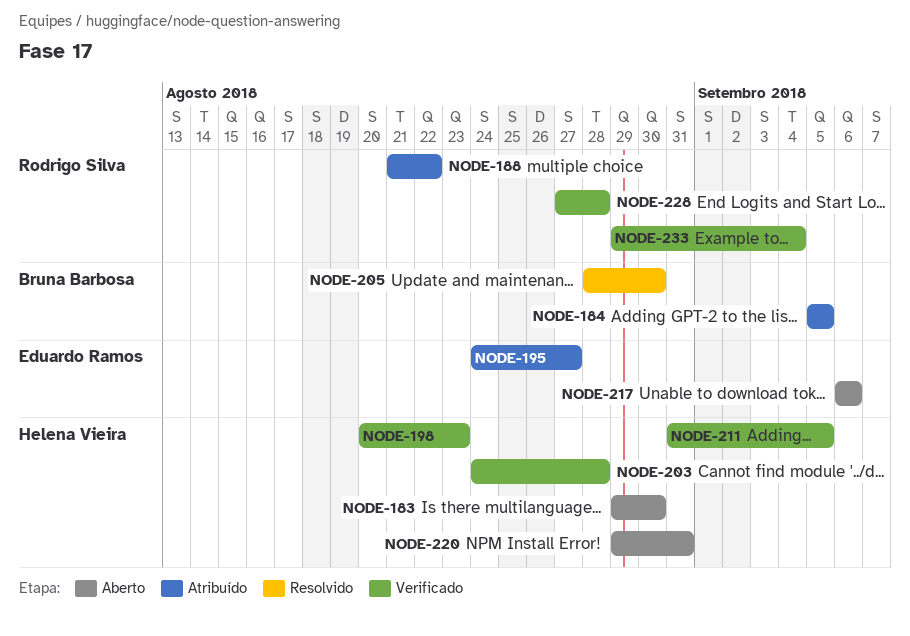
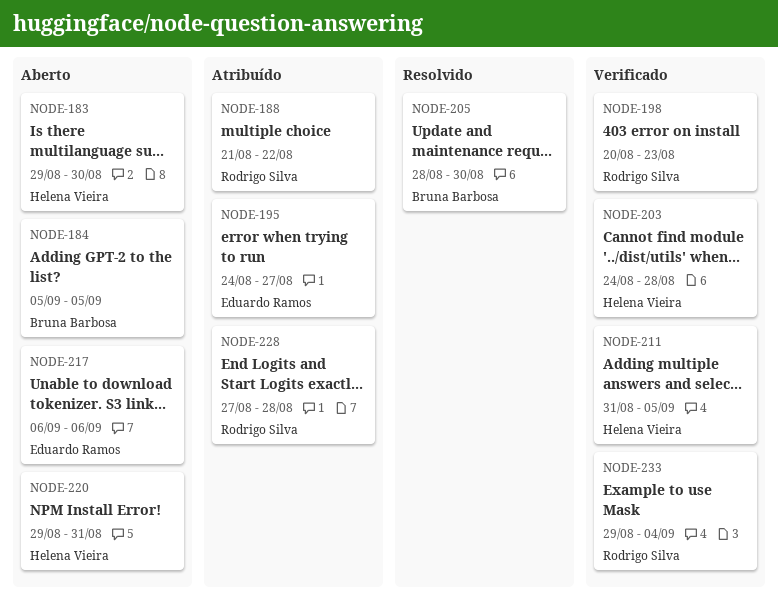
NODE-184, status: Atribuído -> Aberto
NODE-198, owner: Helena Vieira -> Rodrigo Silva
NODE-228, status: Verificado -> Atribuído

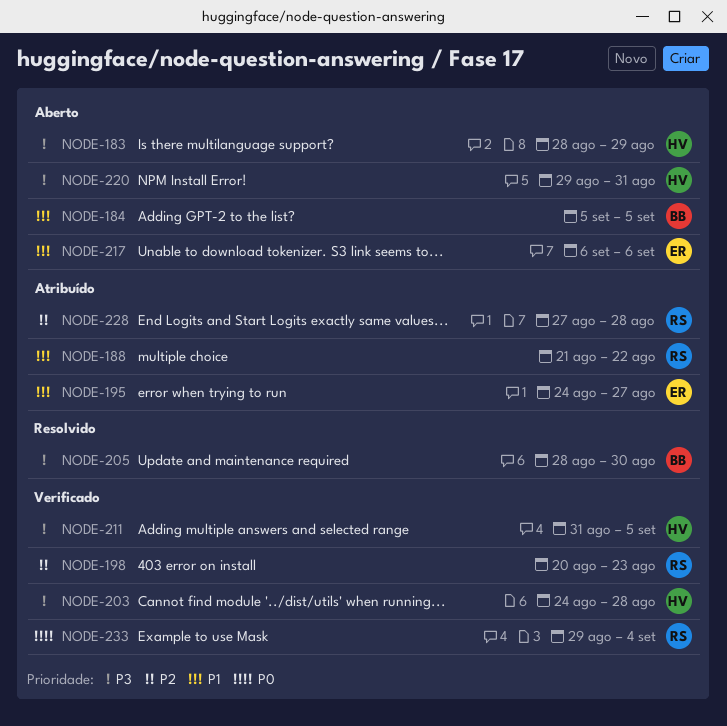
NODE-183, start: Aug 29 -> Aug 28
NODE-183, due: Aug 30 -> Aug 29

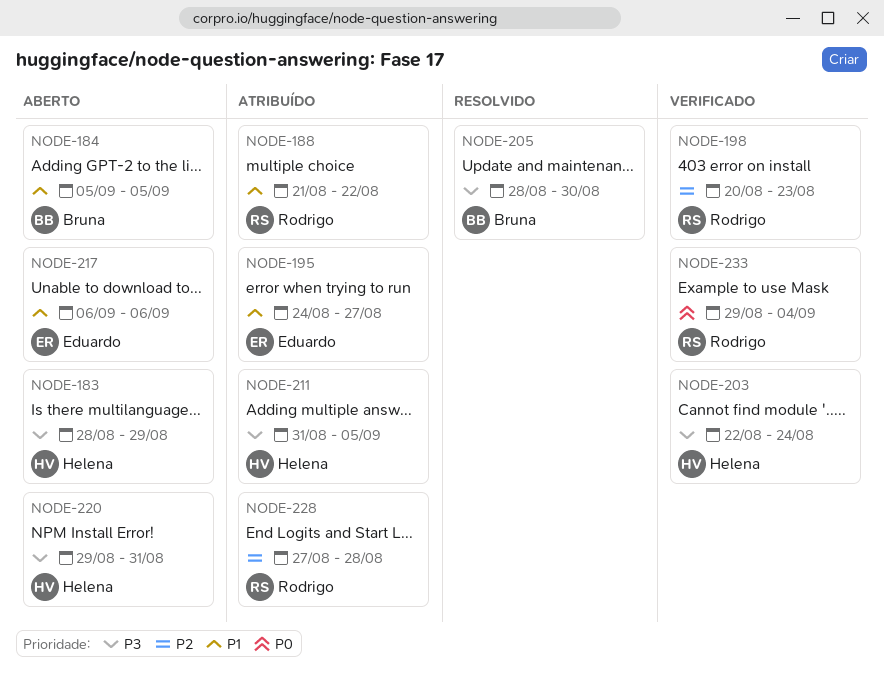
NODE-203, start: Aug 24 -> Aug 22
NODE-203, due: Aug 28 -> Aug 24
NODE-211, status: Verificado -> Atribuído

